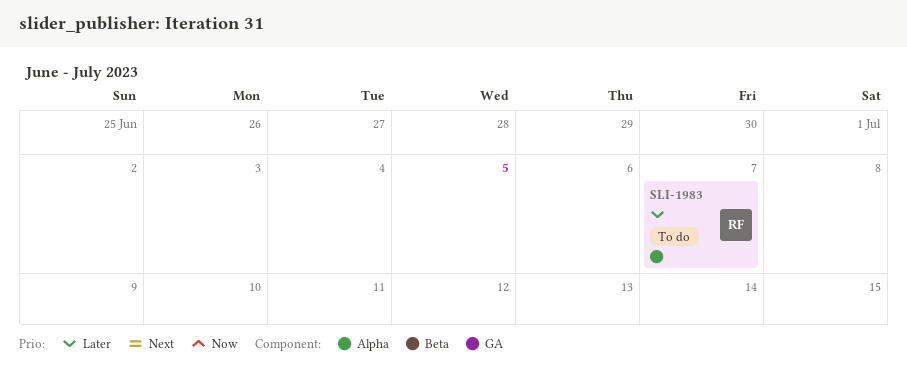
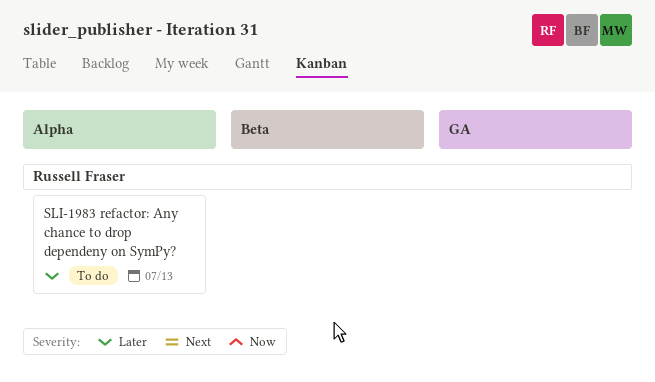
SLI-1983, due: Jul 7 -> Jul 13

